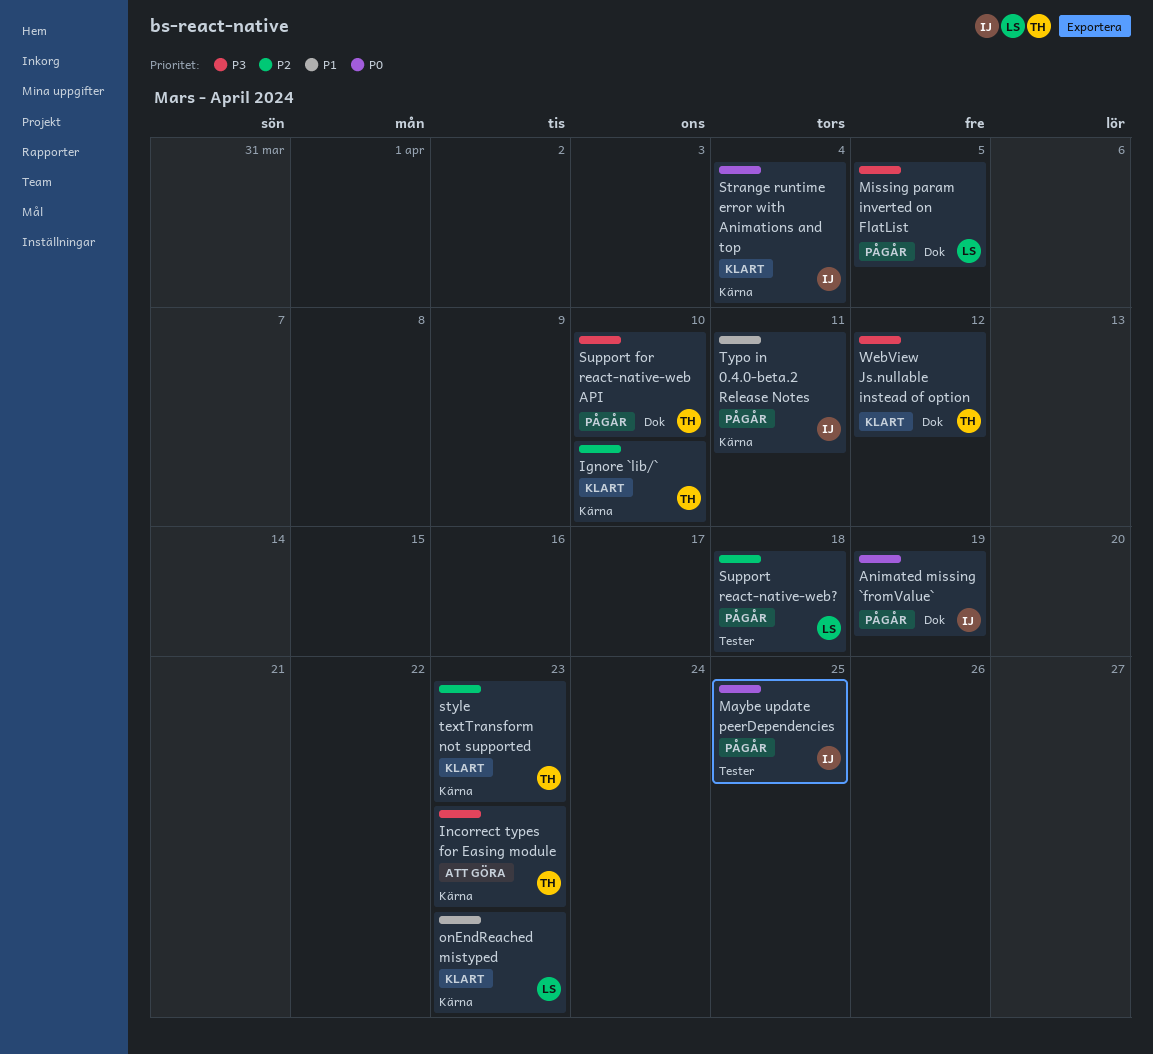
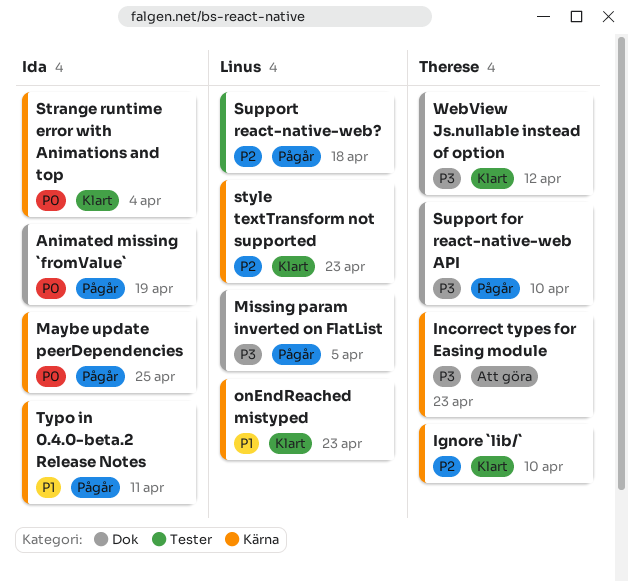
Maybe update peerDependencies, label: Tester -> Kärna
style textTransform not supported, owner: Therese -> Linus

